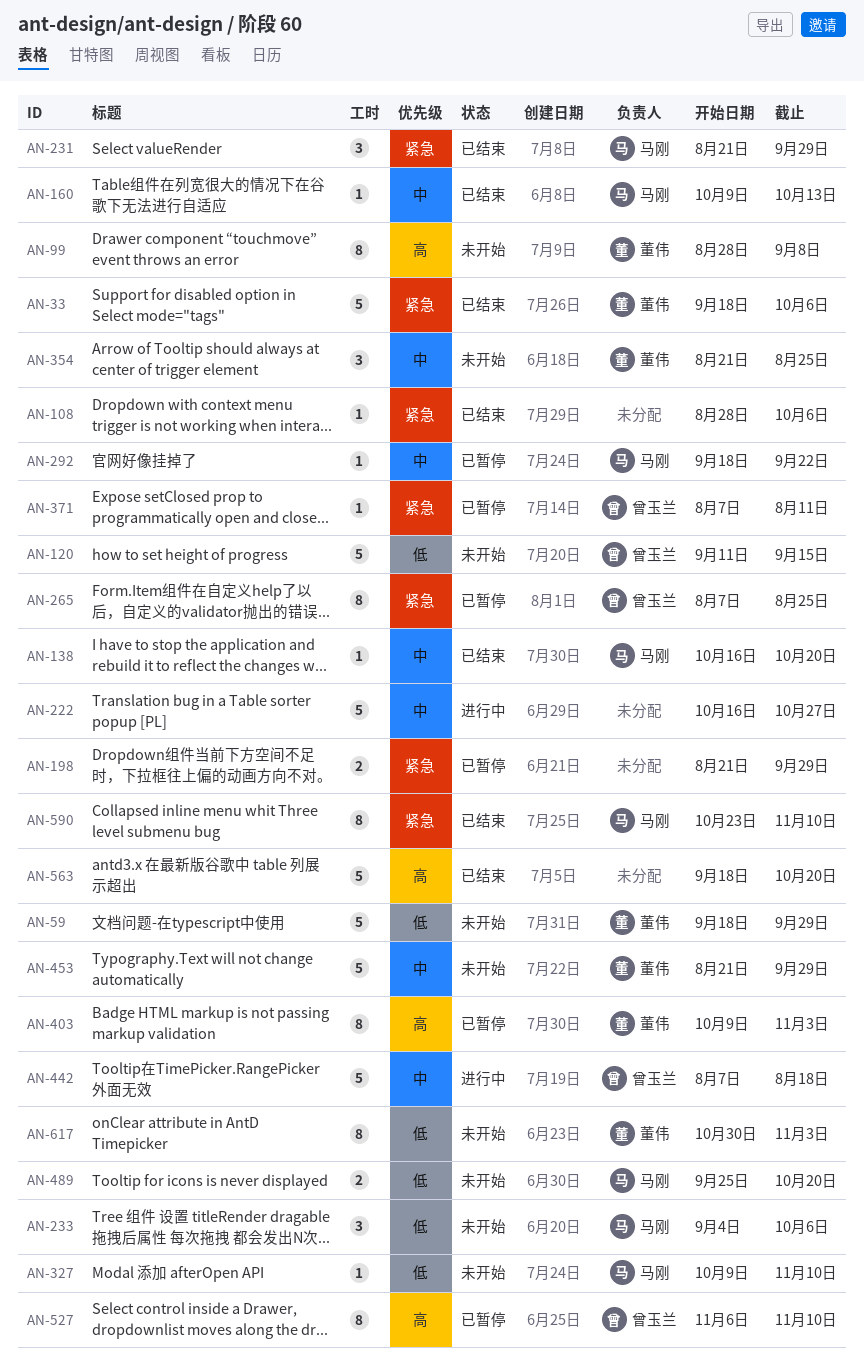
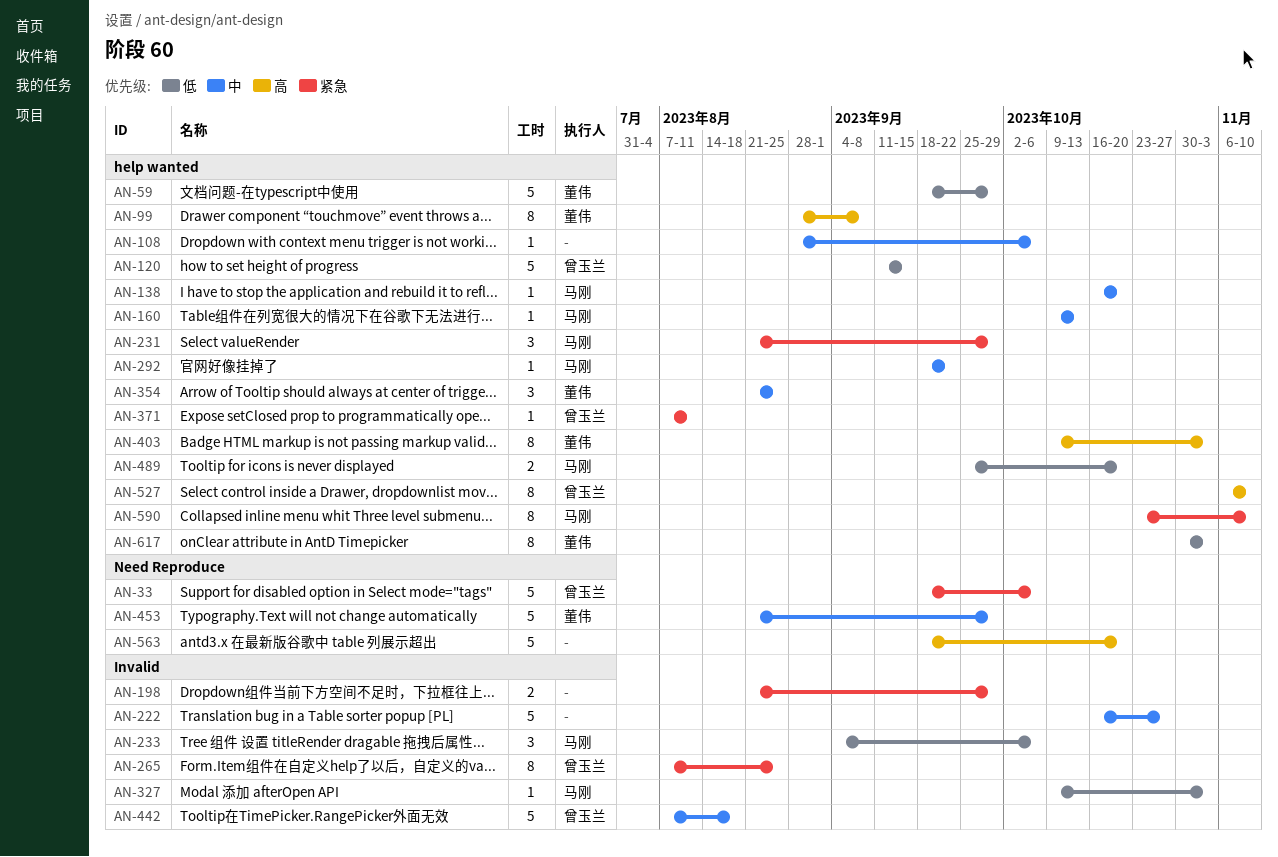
AN-33, owner: 董伟 -> 曾玉兰
AN-108, priority: 紧急 -> 中
AN-327, due: Nov 10 -> Nov 3

